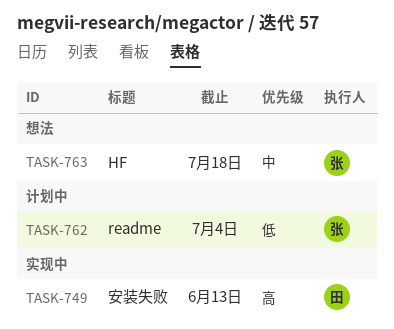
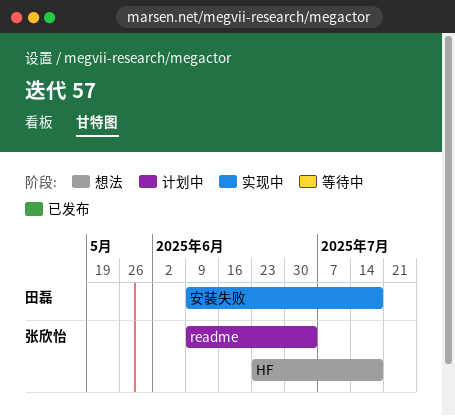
安装失败, due: Jun 13 -> Jul 18

